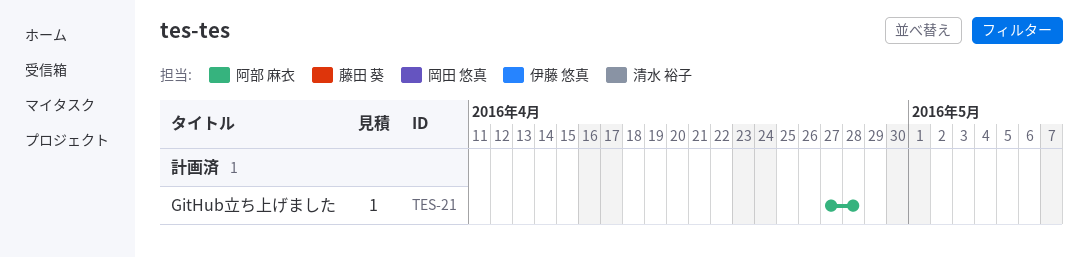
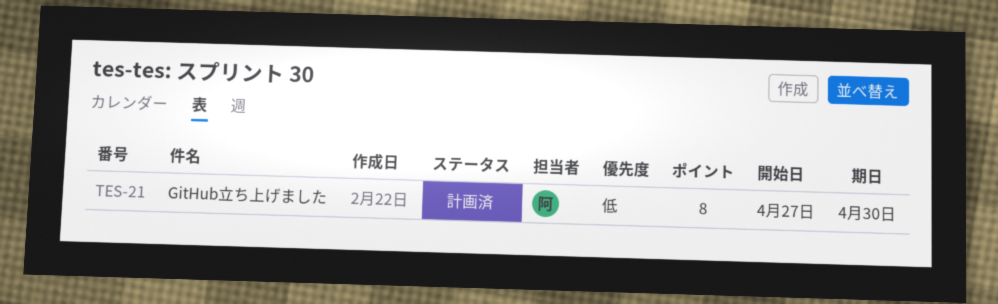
TES-21, estimate: 1 -> 8
TES-21, due: Apr 28 -> Apr 30

